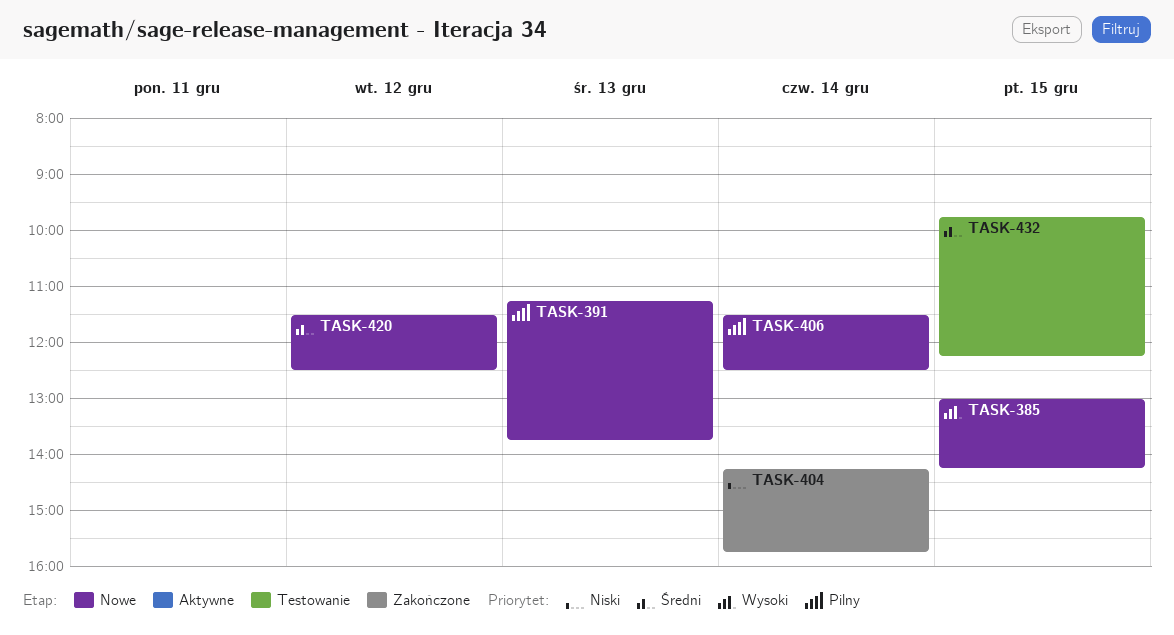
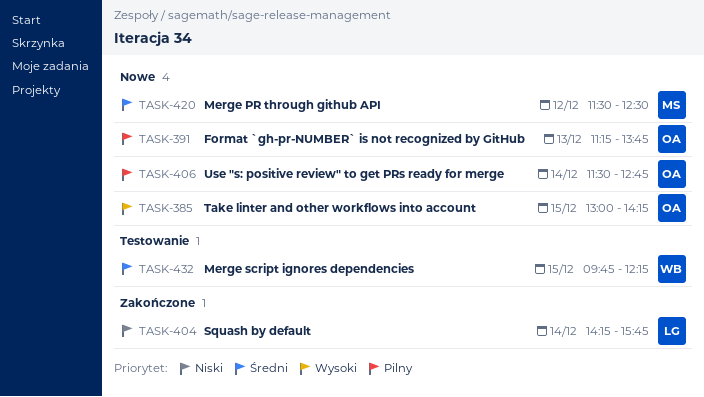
TASK-406, ends: 12:30 -> 12:45

